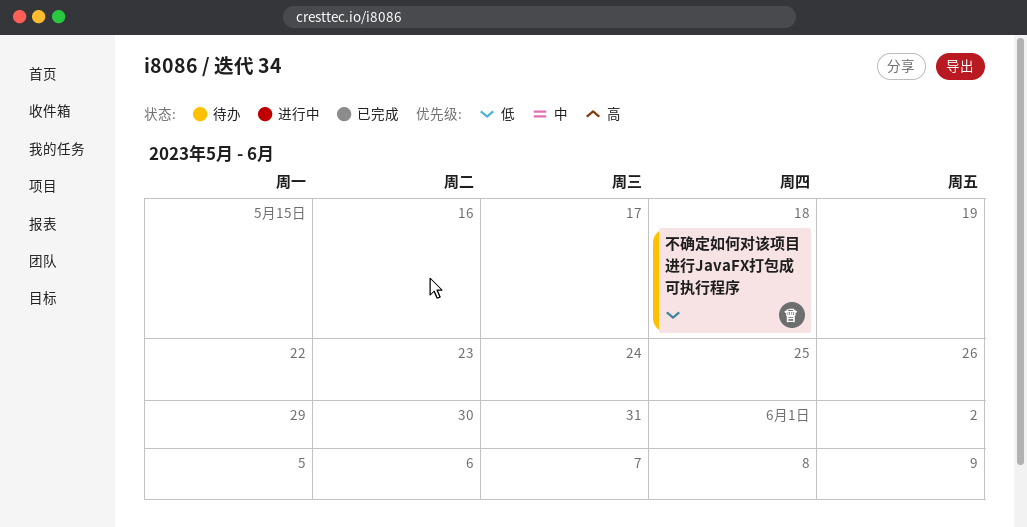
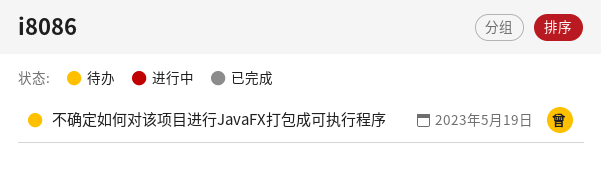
不确定如何对该项目进行JavaFX打包成可执行程序, due: May 18 -> May 19

